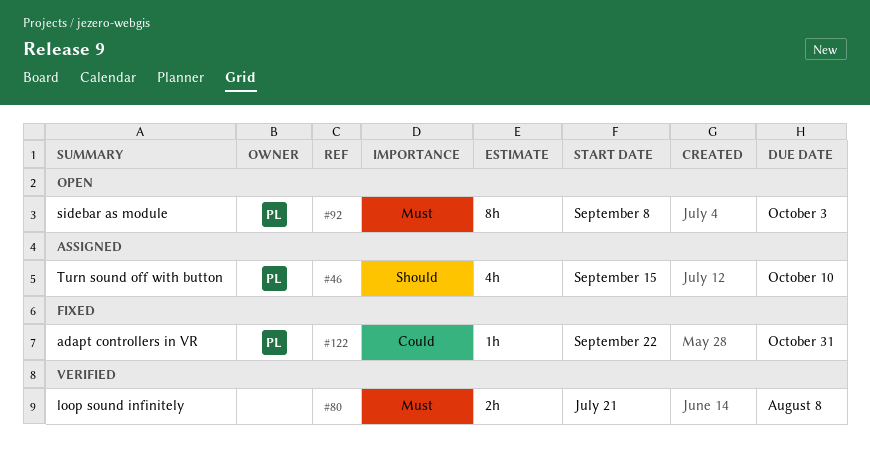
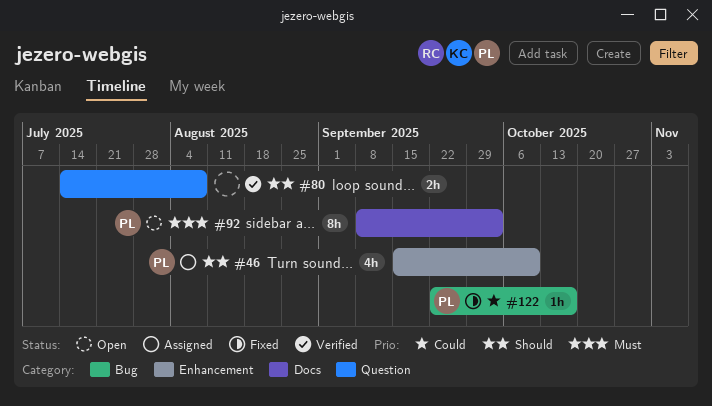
#80, priority: Must -> Should
#80, start: Jul 21 -> Jul 14
#122, due: Oct 31 -> Oct 17

